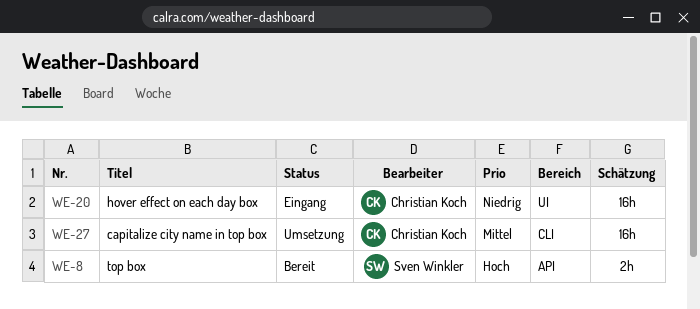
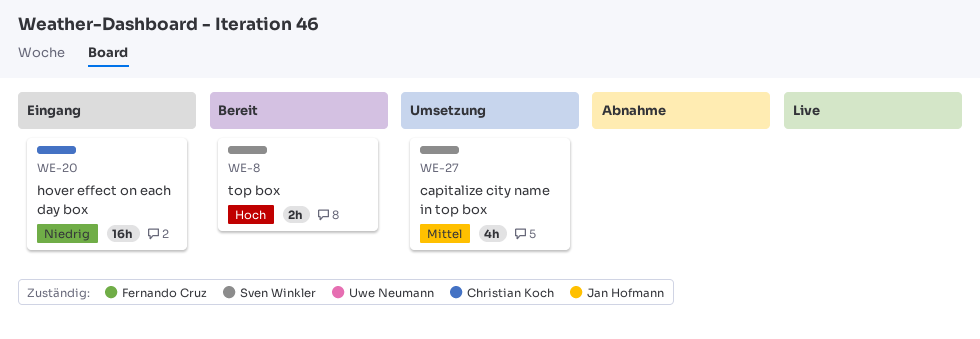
WE-27, owner: Christian Koch -> Sven Winkler
WE-27, estimate: 16h -> 4h

